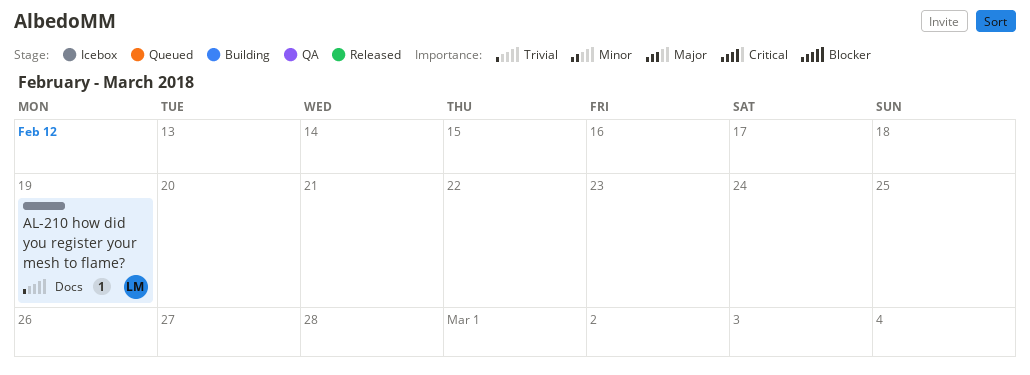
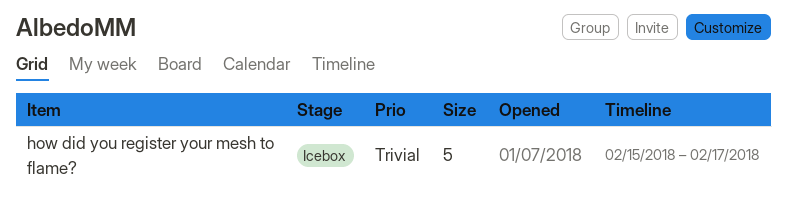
how did you register your mesh to flame?, estimate: 1 -> 5
how did you register your mesh to flame?, due: Feb 19 -> Feb 17

